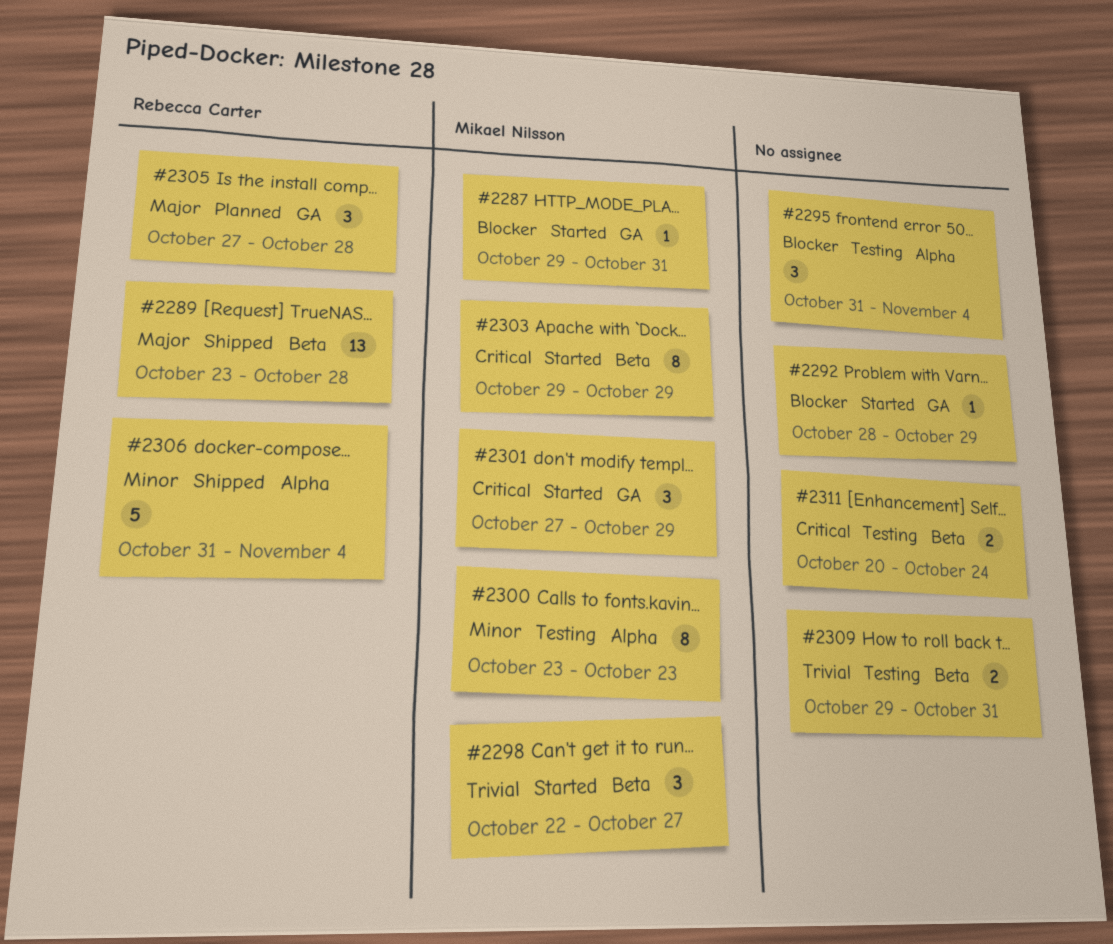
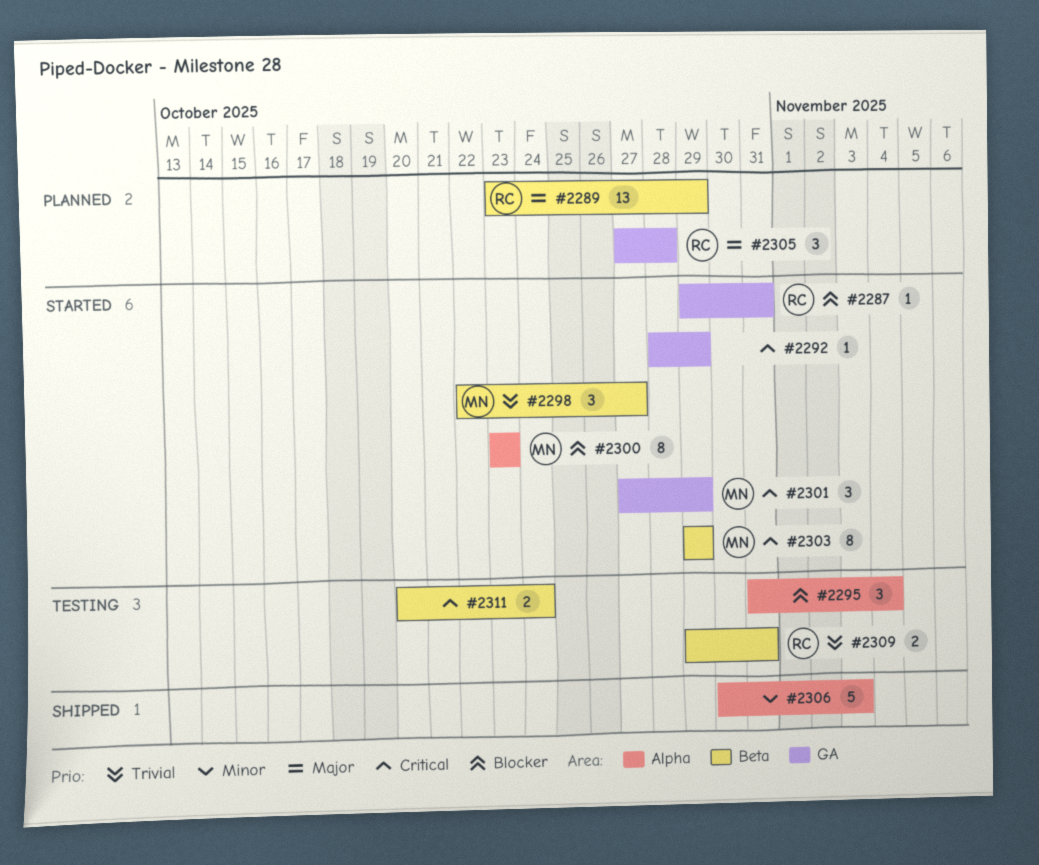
#2287, owner: Mikael Nilsson -> Rebecca Carter
#2289, status: Shipped -> Planned
#2289, due: Oct 28 -> Oct 29
#2292, priority: Blocker -> Critical
#2300, status: Testing -> Started
#2300, priority: Minor -> Blocker
#2306, owner: Rebecca Carter -> none
#2306, start: Oct 31 -> Oct 30
#2306, due: Nov 4 -> Nov 3
#2309, owner: none -> Rebecca Carter

